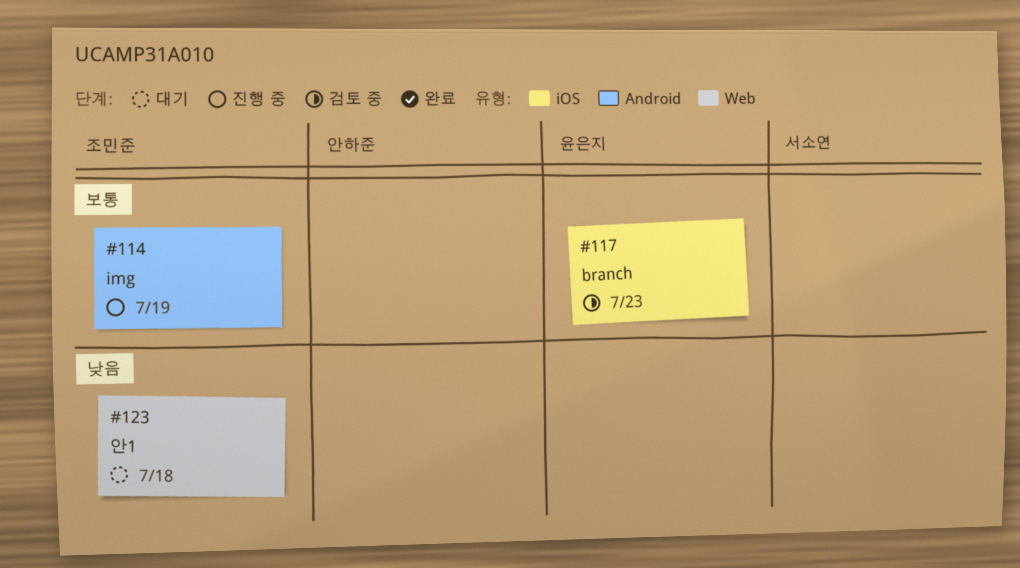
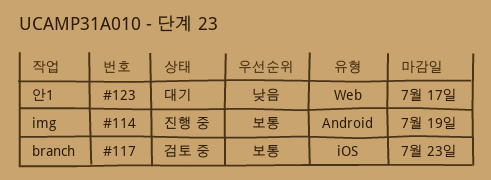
#123, due: Jul 18 -> Jul 17

